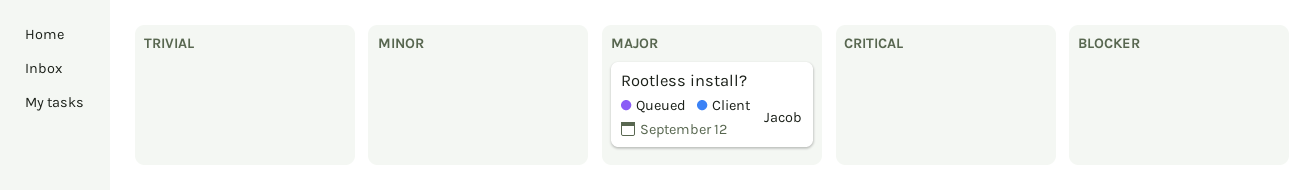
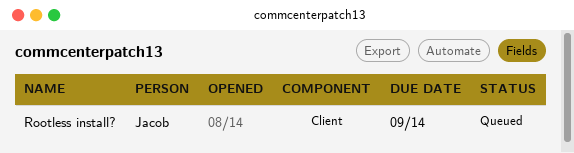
Rootless install?, due: Sep 12 -> Sep 14

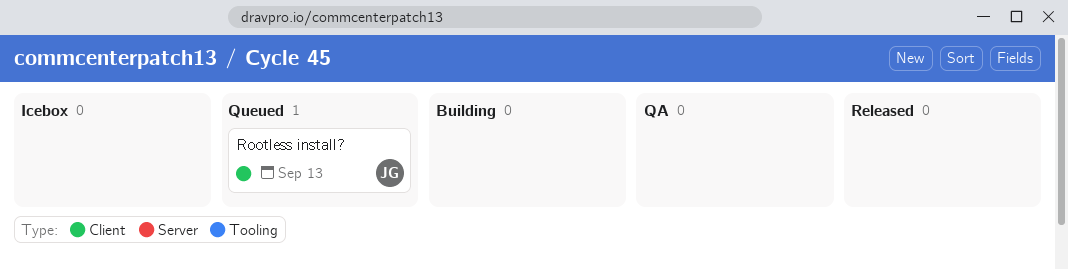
Rootless install?, due: Sep 14 -> Sep 13

